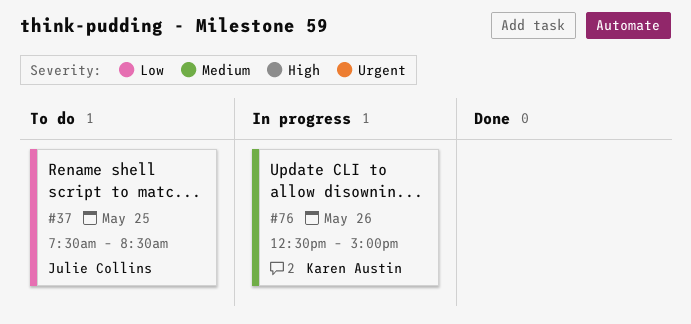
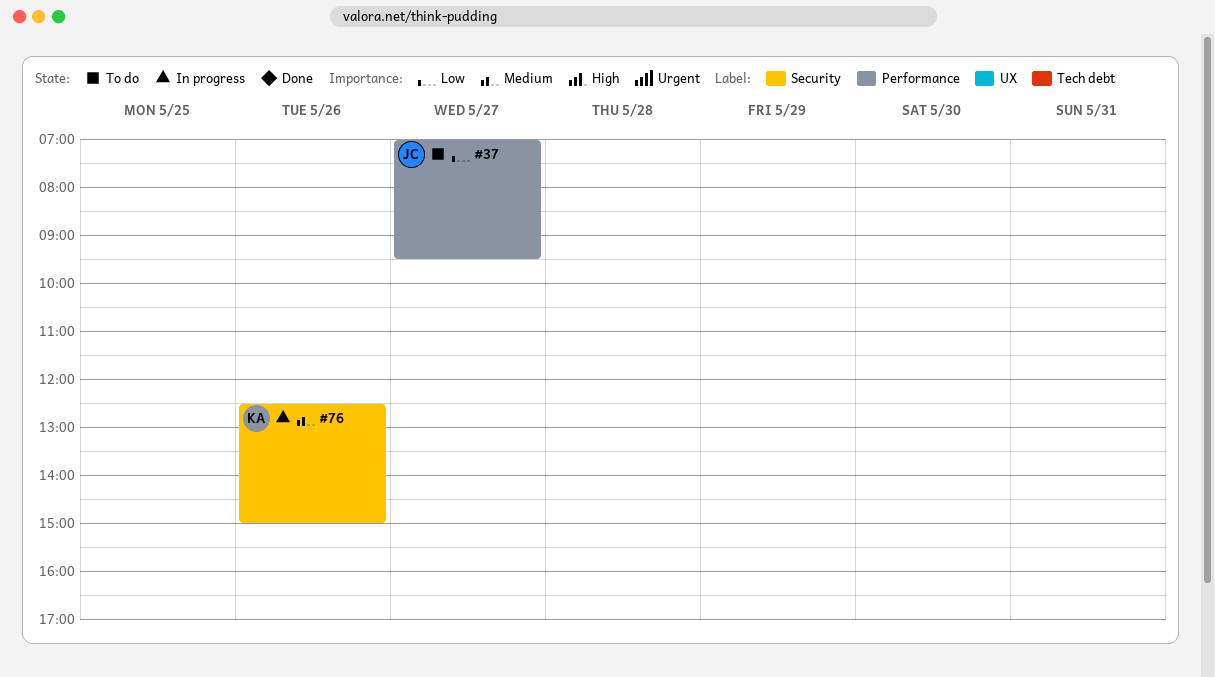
#37, day: May 25 -> May 27
#37, begins: 07:30 -> 07:00
#37, ends: 08:30 -> 09:30

